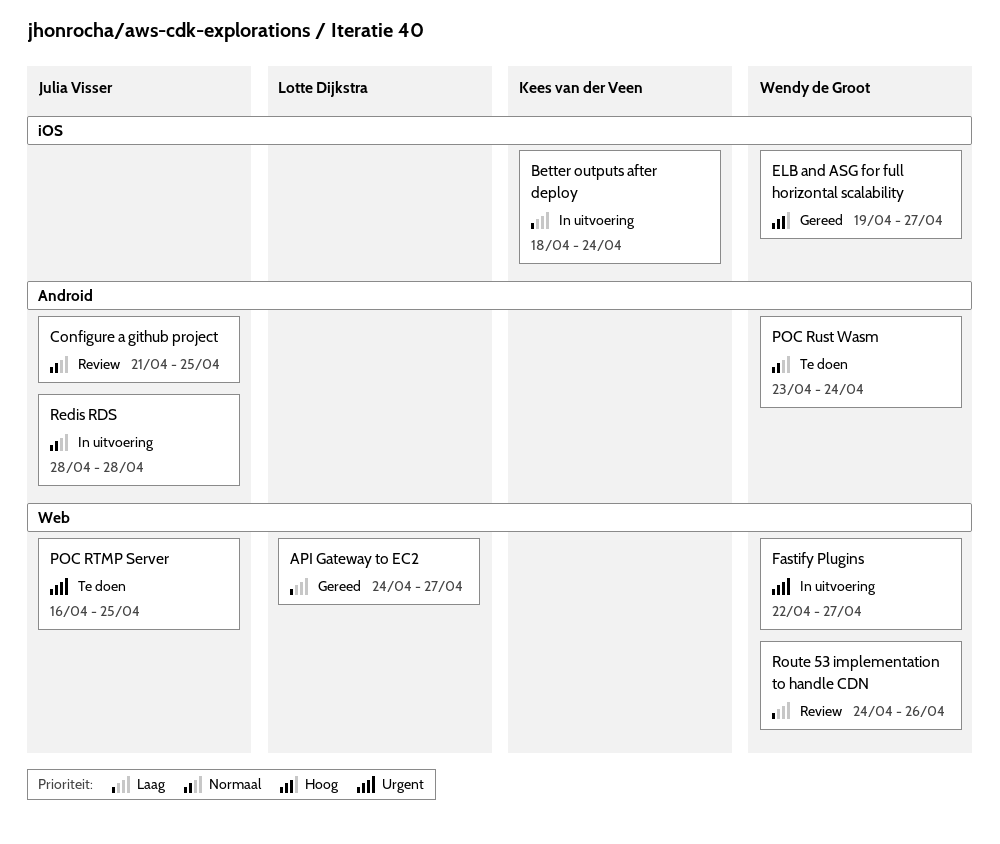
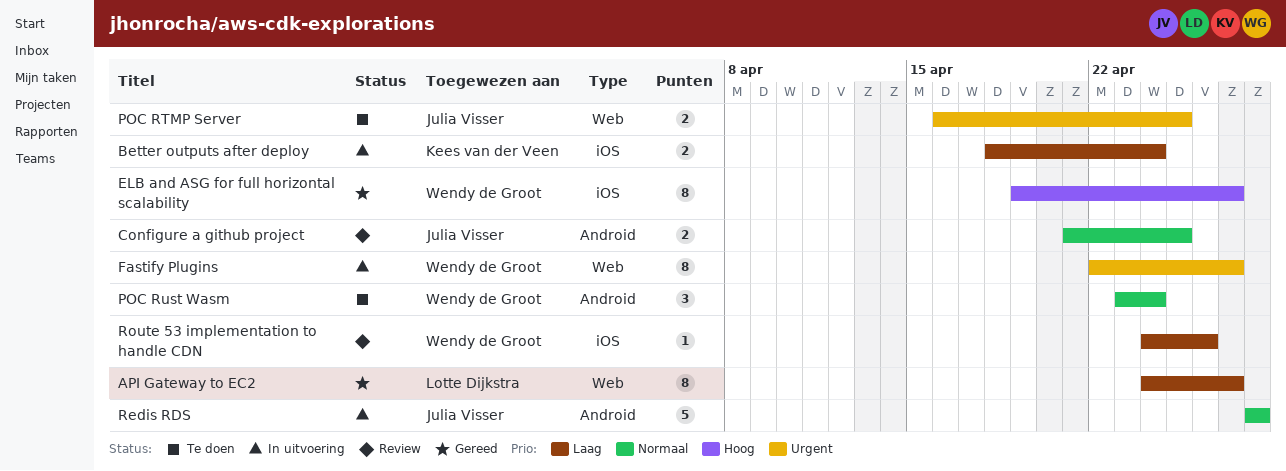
Route 53 implementation to handle CDN, label: Web -> iOS

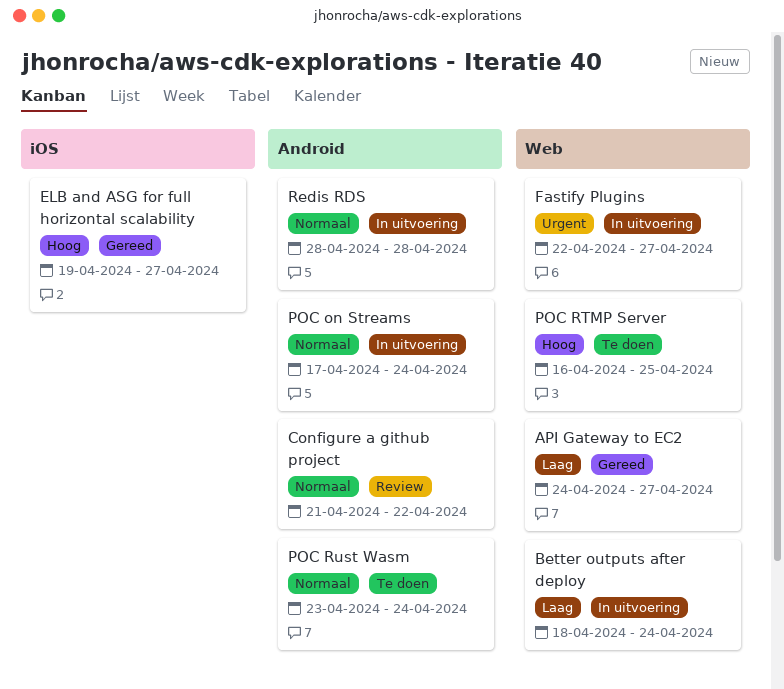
Better outputs after deploy, label: iOS -> Web
Configure a github project, due: Apr 25 -> Apr 22
POC on Streams: none -> present
POC RTMP Server, priority: Urgent -> Hoog
Route 53 implementation to handle CDN: present -> none

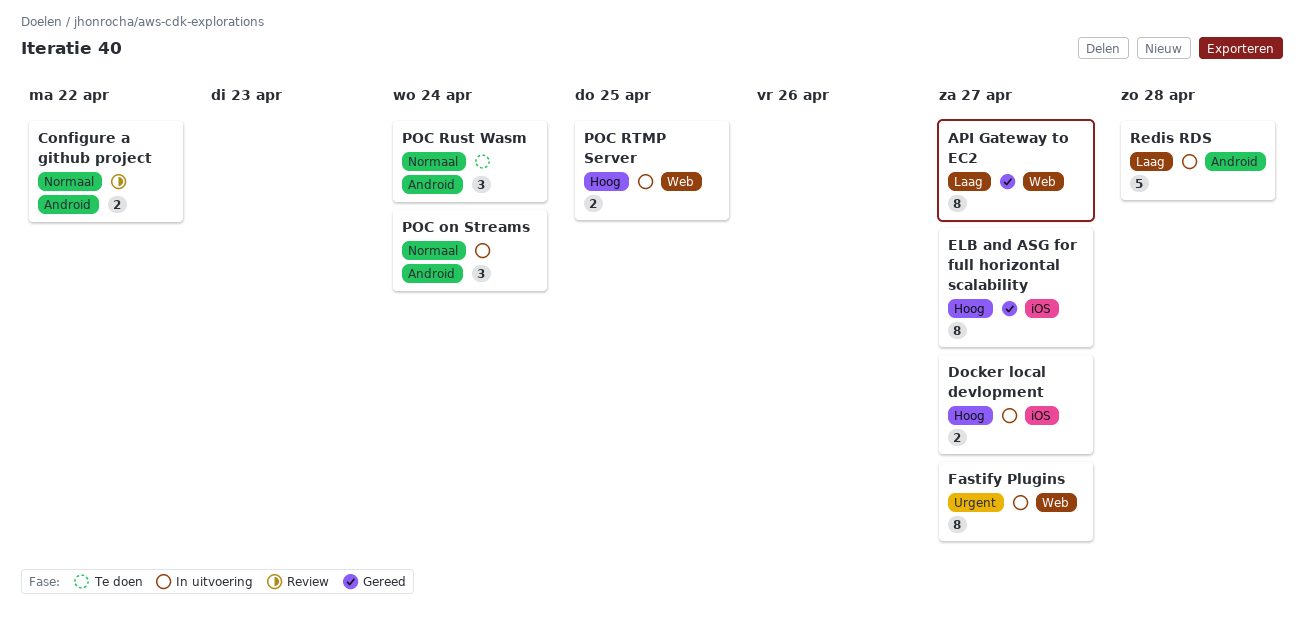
Better outputs after deploy: present -> none
Docker local devlopment: none -> present
POC RTMP Server, status: Te doen -> In uitvoering
Redis RDS, priority: Normaal -> Laag

